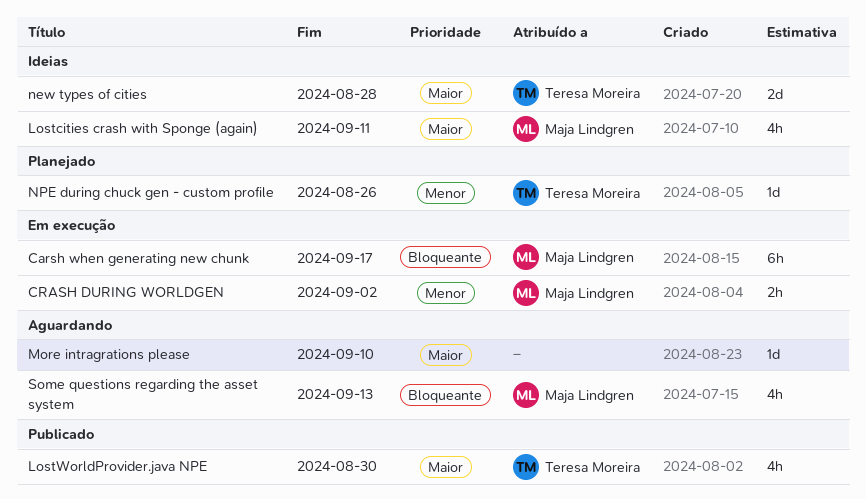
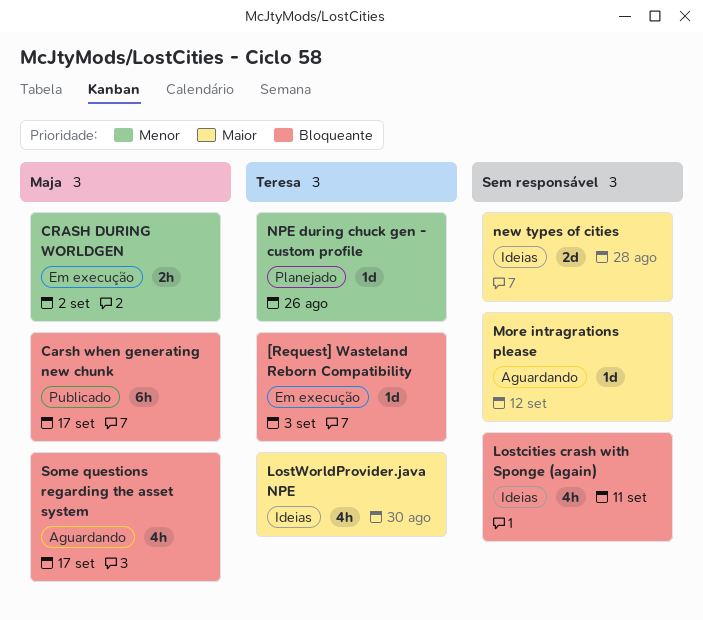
[Request] Wasteland Reborn Compatibility: none -> present
Carsh when generating new chunk, status: Em execução -> Publicado
Lostcities crash with Sponge (again), owner: Maja Lindgren -> none
Lostcities crash with Sponge (again), priority: Maior -> Bloqueante
LostWorldProvider.java NPE, status: Publicado -> Ideias
More intragrations please, due: Sep 10 -> Sep 12
new types of cities, owner: Teresa Moreira -> none
Some questions regarding the asset system, due: Sep 13 -> Sep 17

